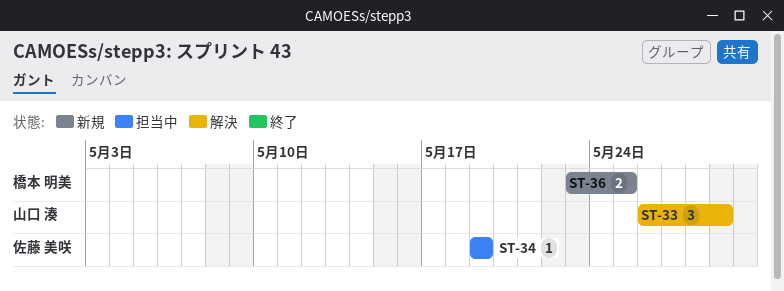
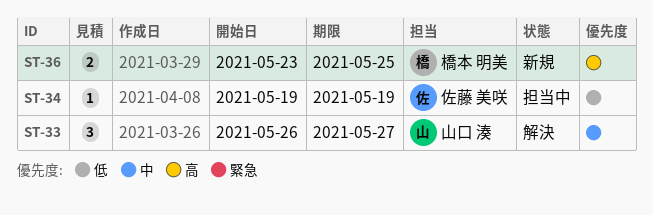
ST-33, due: May 29 -> May 27

